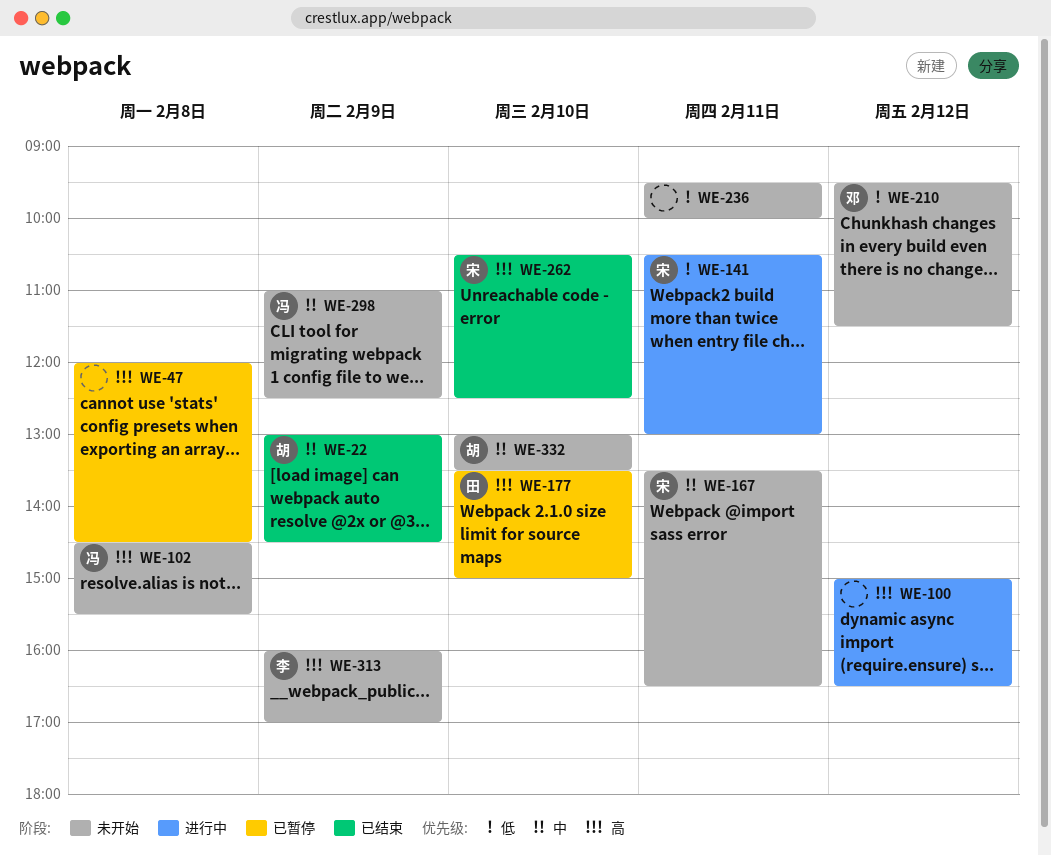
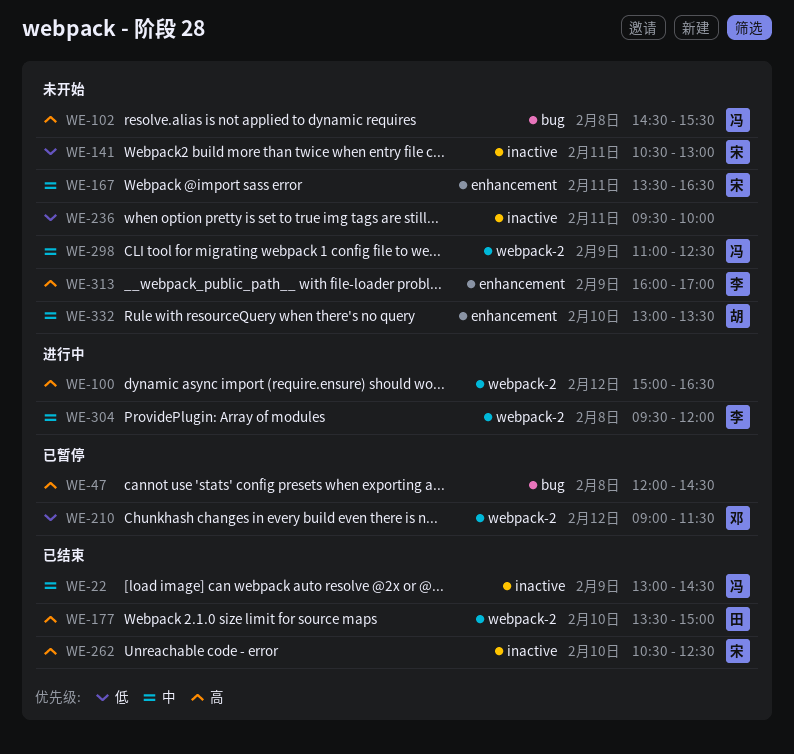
WE-22, owner: 胡 -> 冯
WE-141, status: 进行中 -> 未开始
WE-177, status: 已暂停 -> 已结束
WE-210, status: 未开始 -> 已暂停
WE-210, begins: 09:30 -> 09:00
WE-304: none -> present

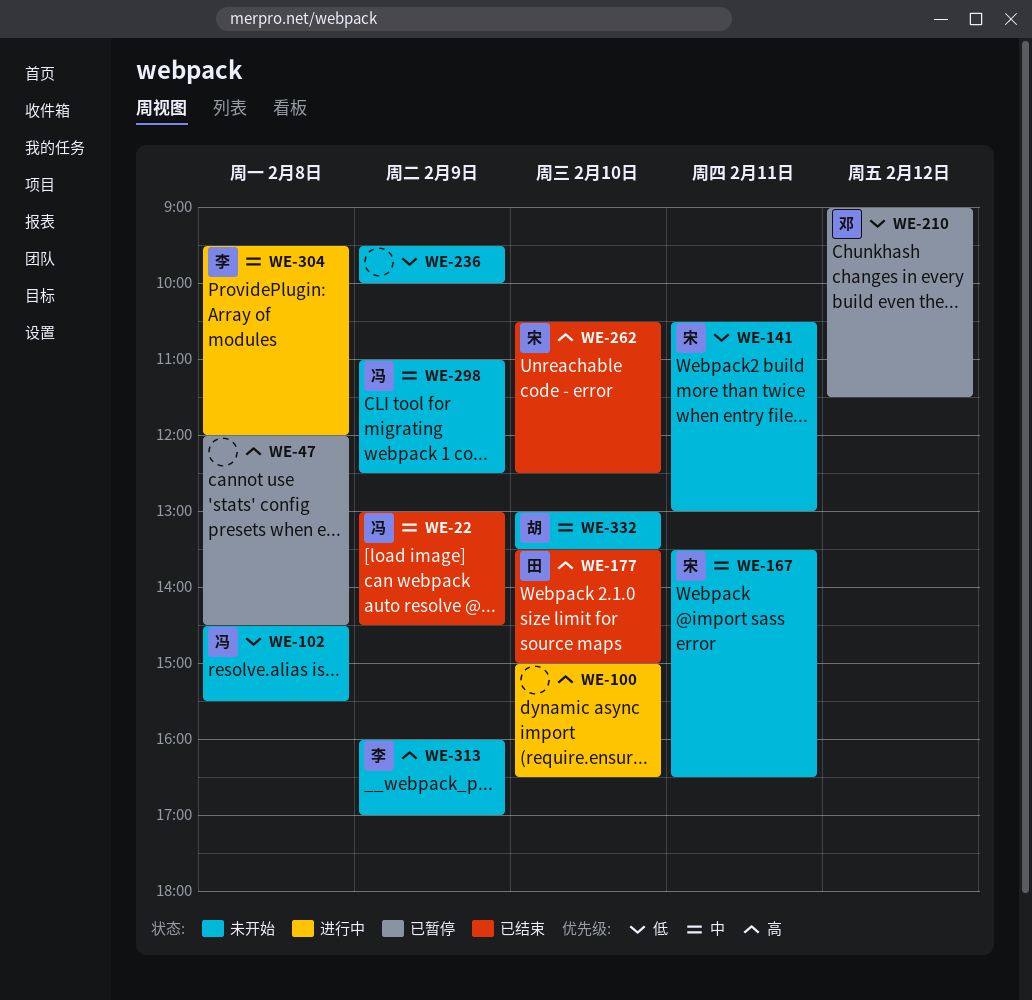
WE-100, day: Feb 12 -> Feb 10
WE-102, priority: 高 -> 低
WE-236, day: Feb 11 -> Feb 9

